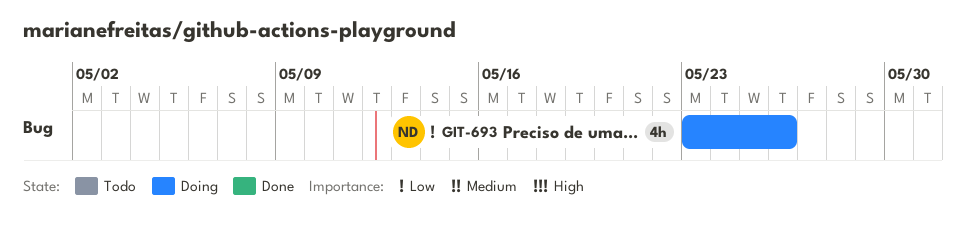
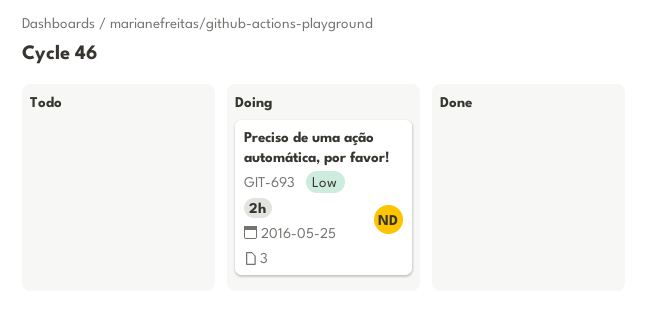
GIT-693, estimate: 4h -> 2h
GIT-693, due: May 26 -> May 25

